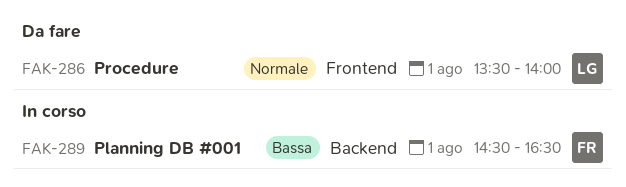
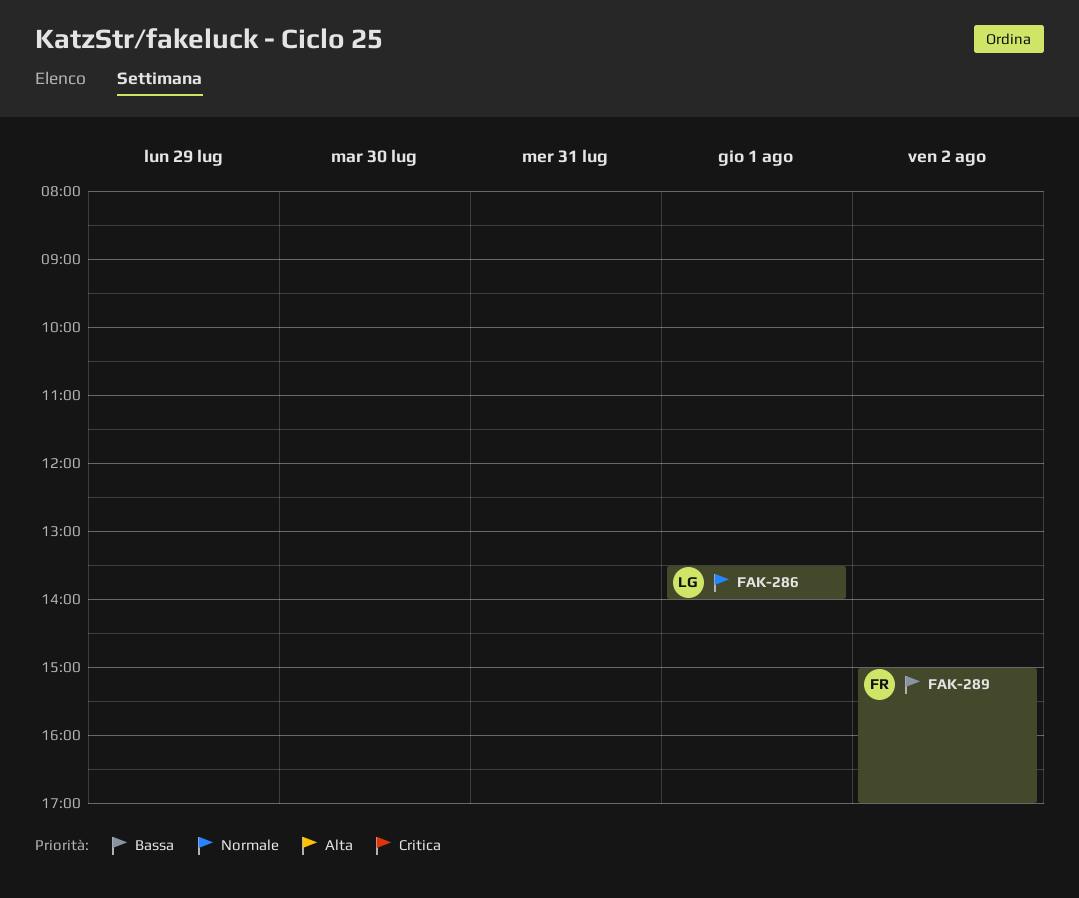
FAK-289, day: Aug 1 -> Aug 2
FAK-289, begins: 14:30 -> 15:00
FAK-289, ends: 16:30 -> 17:00

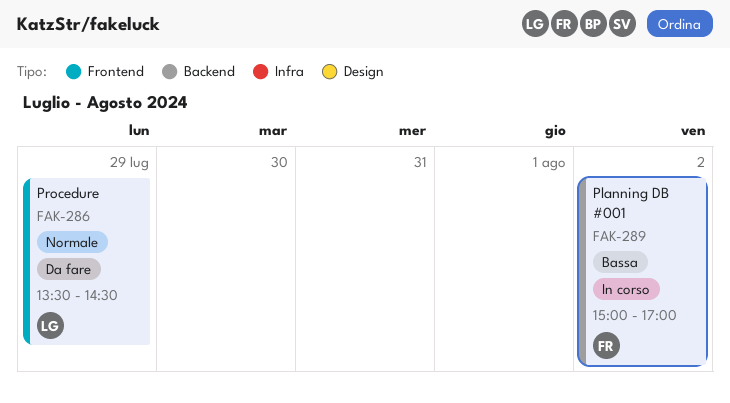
FAK-286, day: Aug 1 -> Jul 29
FAK-286, ends: 14:00 -> 14:30

